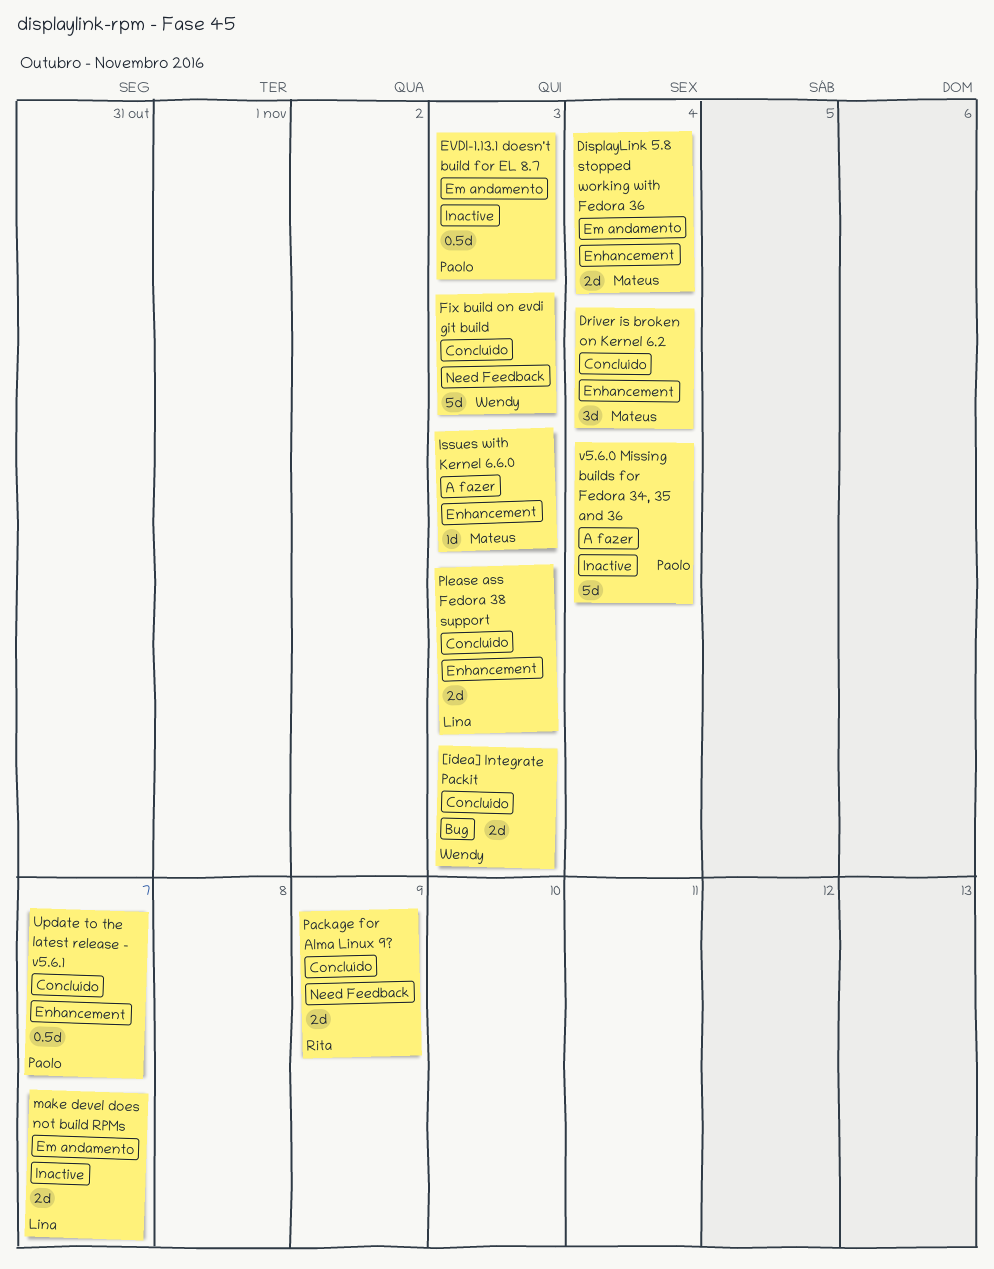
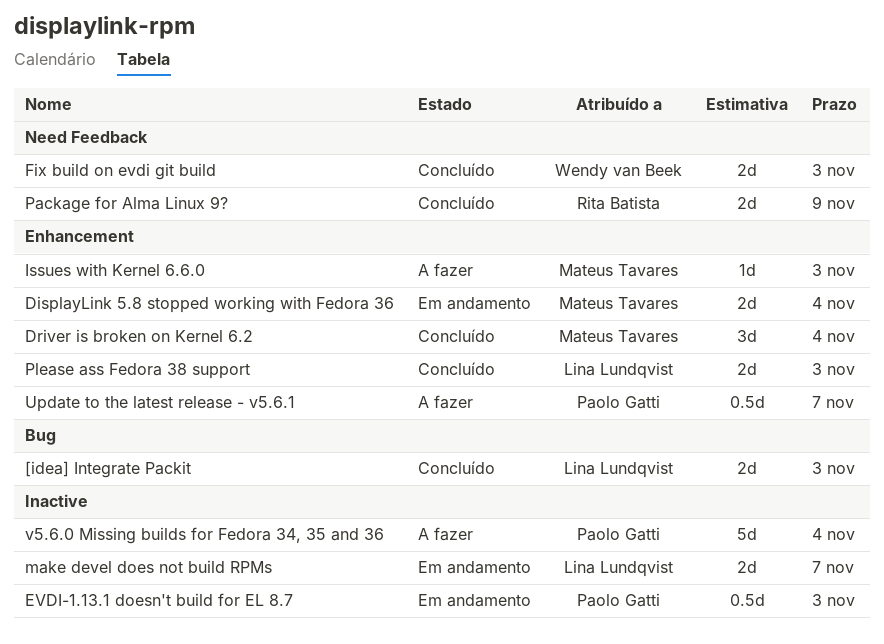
[idea] Integrate Packit, owner: Wendy van Beek -> Lina Lundqvist
Fix build on evdi git build, estimate: 5d -> 2d
Update to the latest release - v5.6.1, status: Concluído -> A fazer

